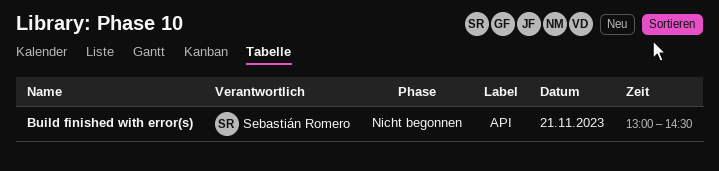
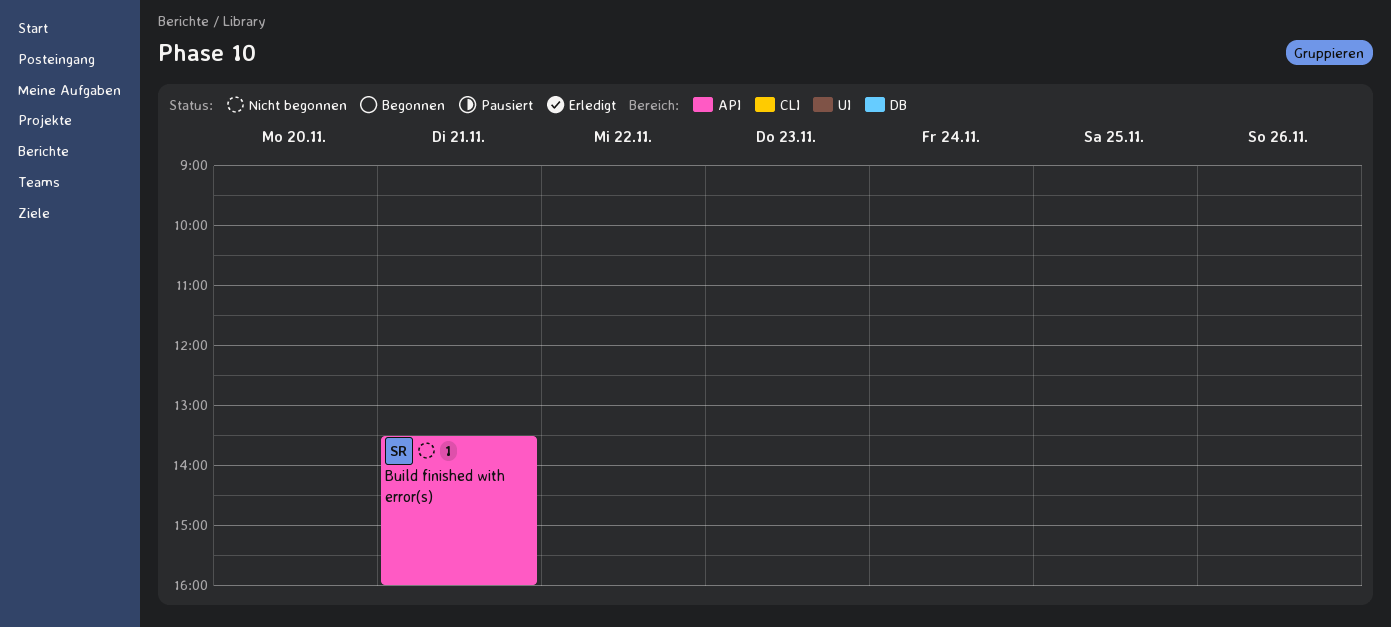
Build finished with error(s), begins: 13:00 -> 13:30
Build finished with error(s), ends: 14:30 -> 16:00

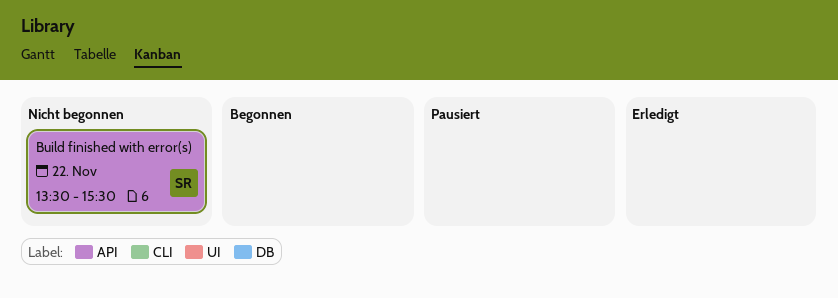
Build finished with error(s), day: Nov 21 -> Nov 22
Build finished with error(s), ends: 16:00 -> 15:30

